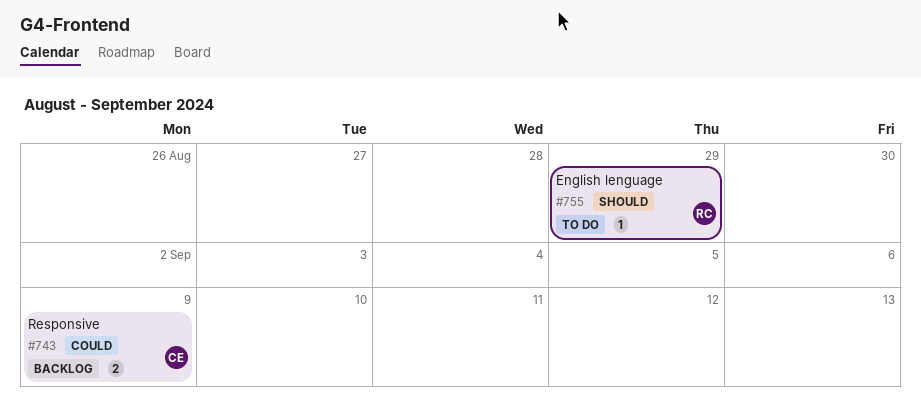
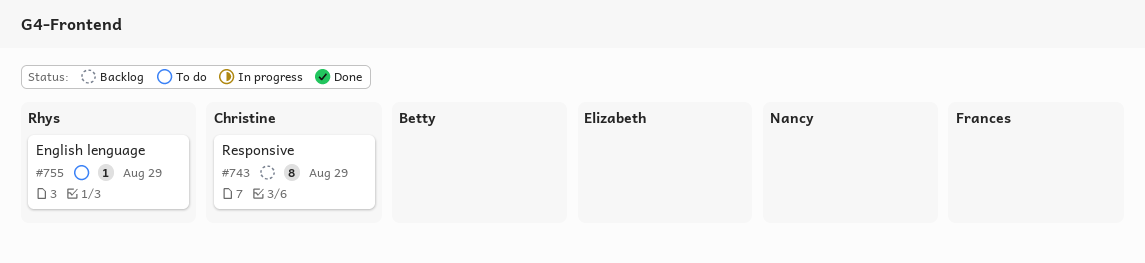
#743, estimate: 2 -> 8
#743, due: Sep 9 -> Aug 29

